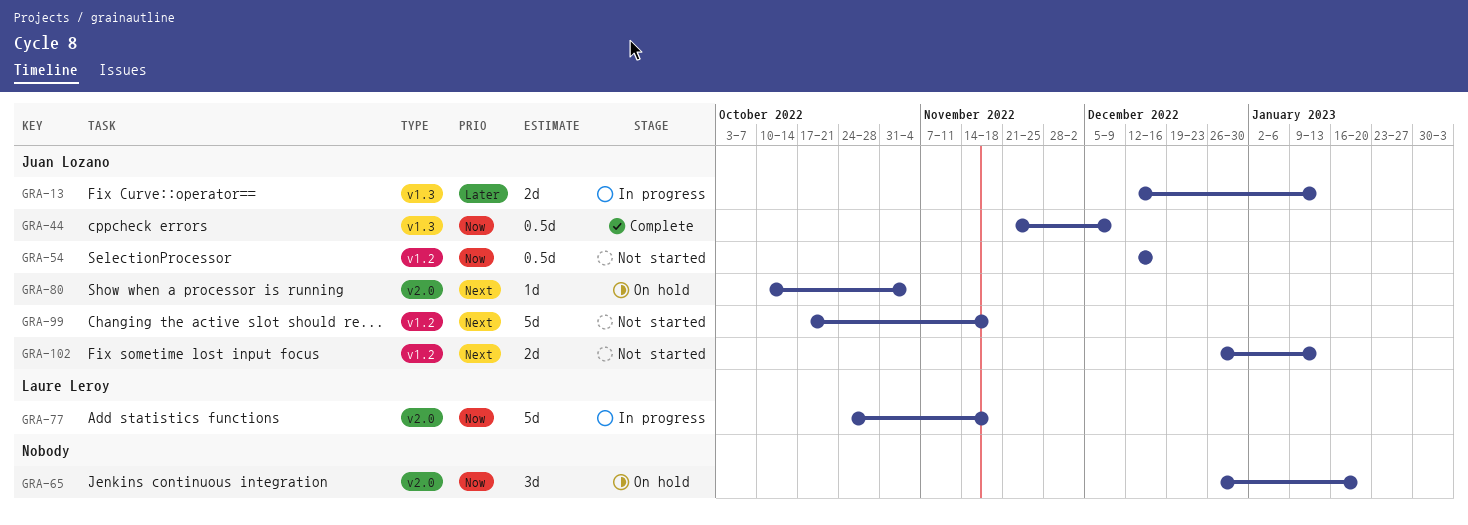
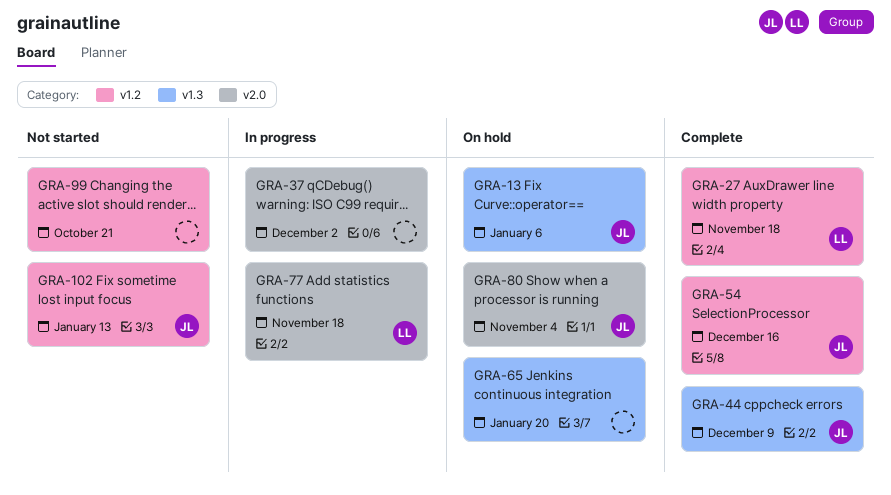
GRA-13, status: In progress -> On hold
GRA-13, due: Jan 13 -> Jan 6
GRA-27: none -> present
GRA-37: none -> present
GRA-54, status: Not started -> Complete
GRA-65, label: v2.0 -> v1.3
GRA-99, owner: Juan Lozano -> none
GRA-99, due: Nov 18 -> Oct 21

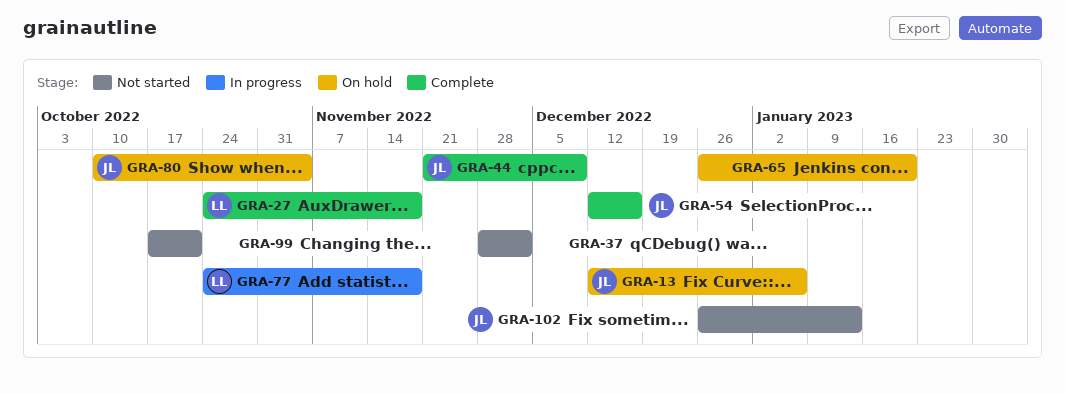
GRA-37, status: In progress -> Not started

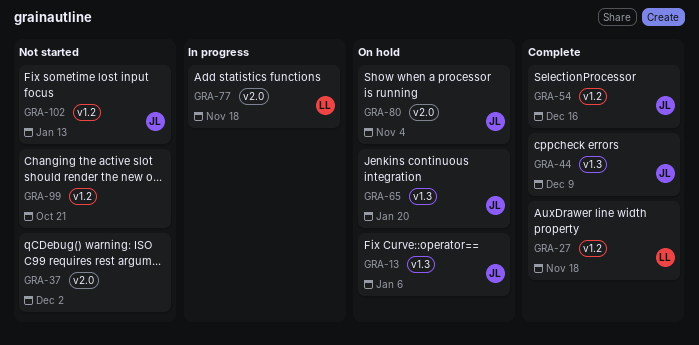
GRA-65, owner: none -> JL

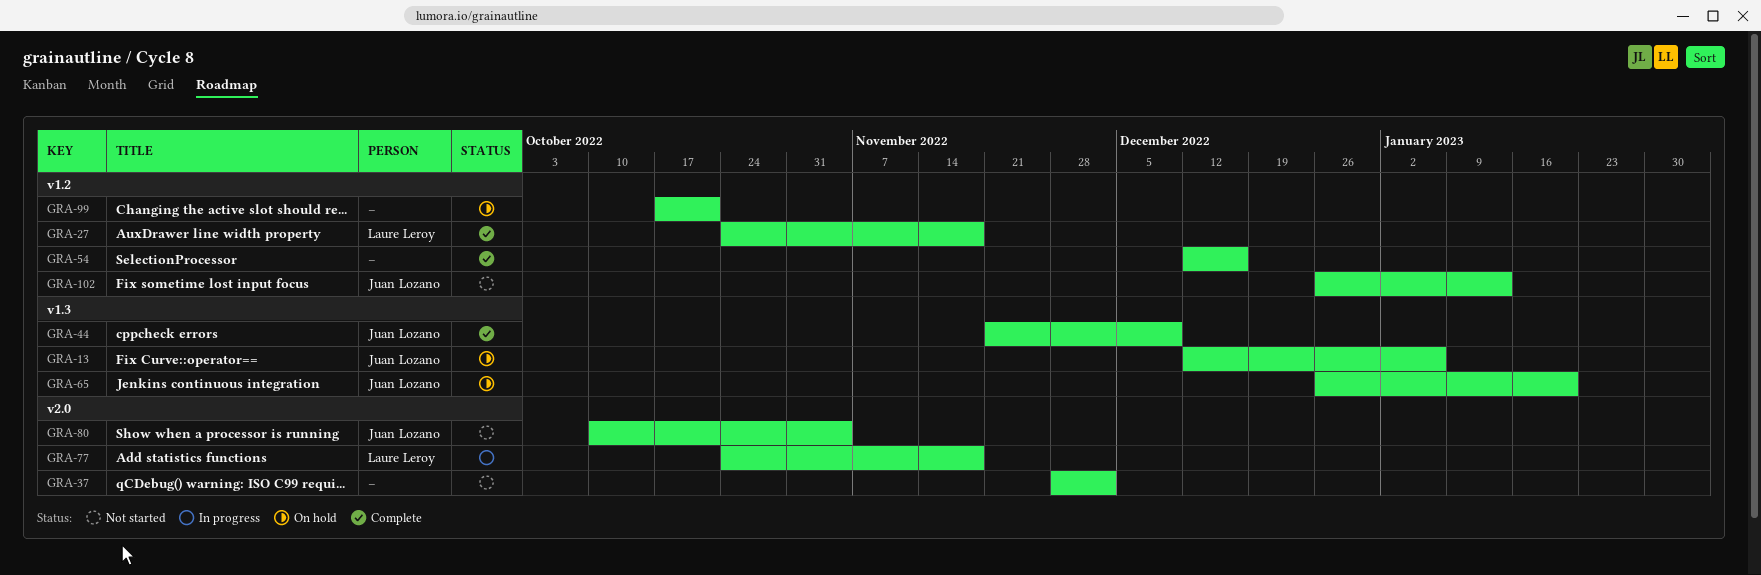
GRA-54, owner: Juan Lozano -> none
GRA-80, status: On hold -> Not started
GRA-99, status: Not started -> On hold

